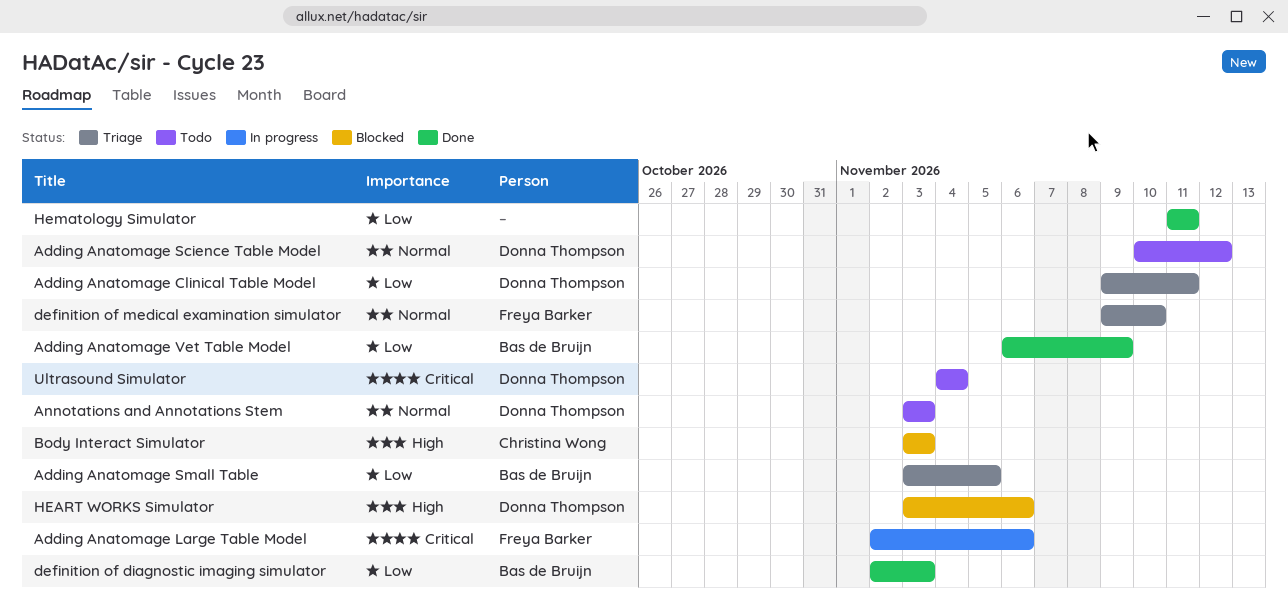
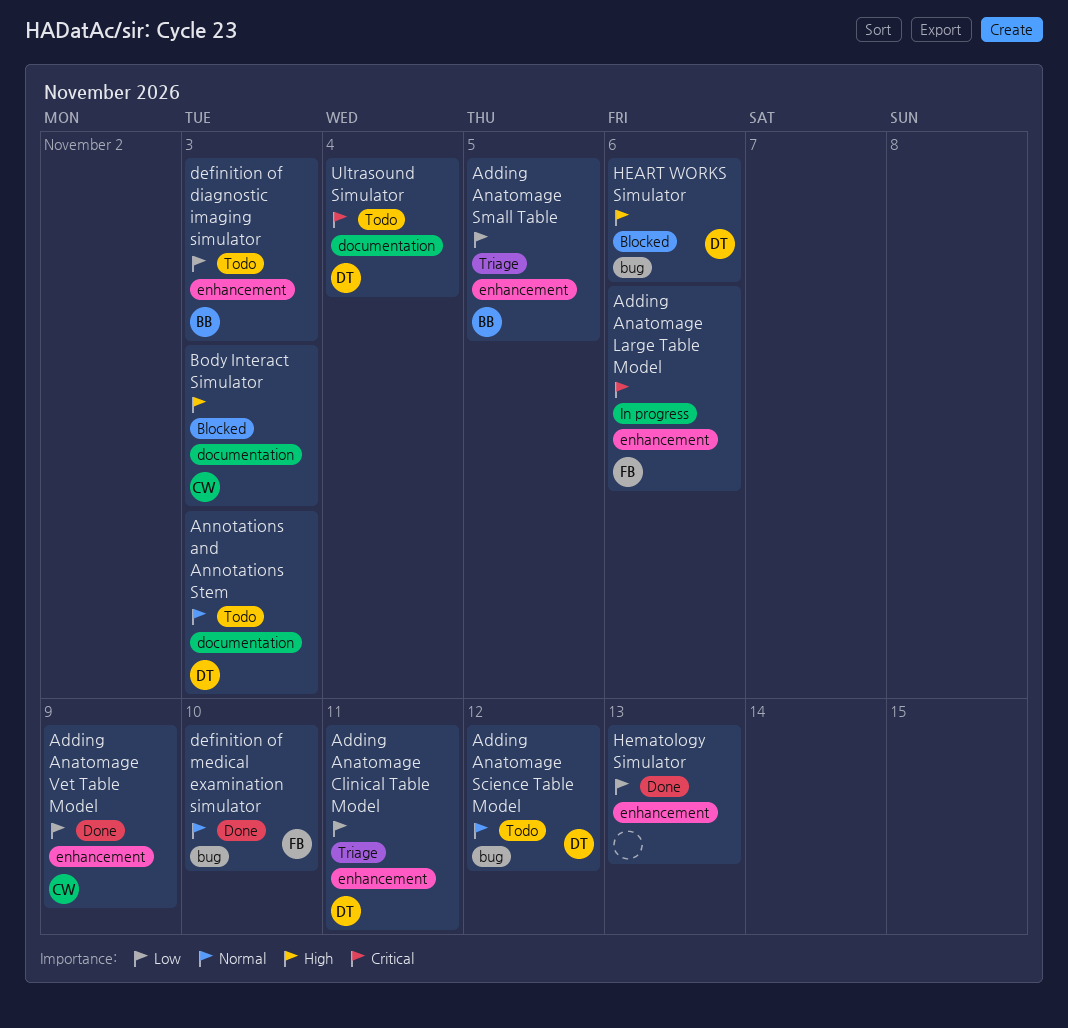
Adding Anatomage Vet Table Model, owner: Bas de Bruijn -> Christina Wong
definition of diagnostic imaging simulator, status: Done -> Todo
definition of medical examination simulator, status: Triage -> Done
Hematology Simulator, due: Nov 11 -> Nov 13

